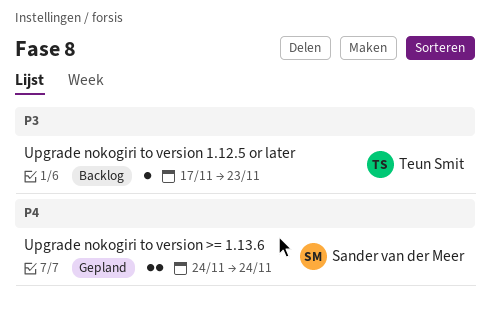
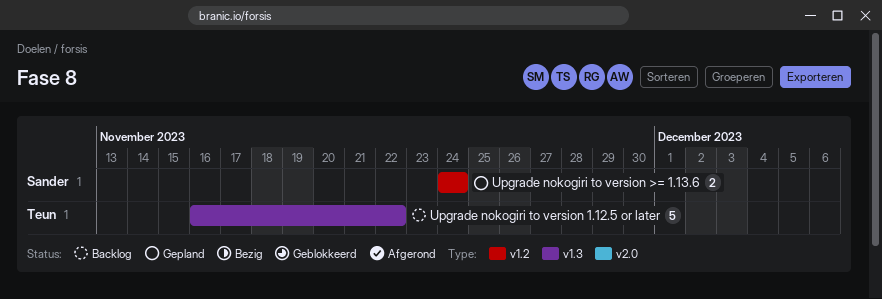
Upgrade nokogiri to version 1.12.5 or later, estimate: 1 -> 5
Upgrade nokogiri to version 1.12.5 or later, start: Nov 17 -> Nov 16
Upgrade nokogiri to version 1.12.5 or later, due: Nov 23 -> Nov 22

